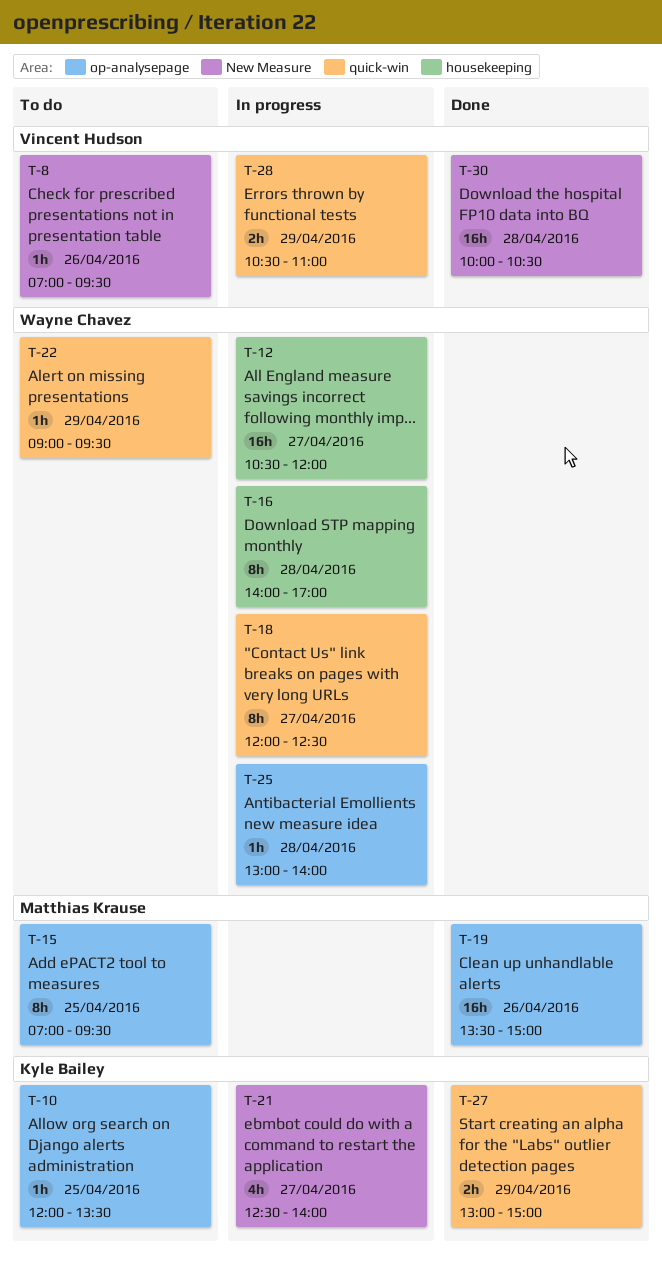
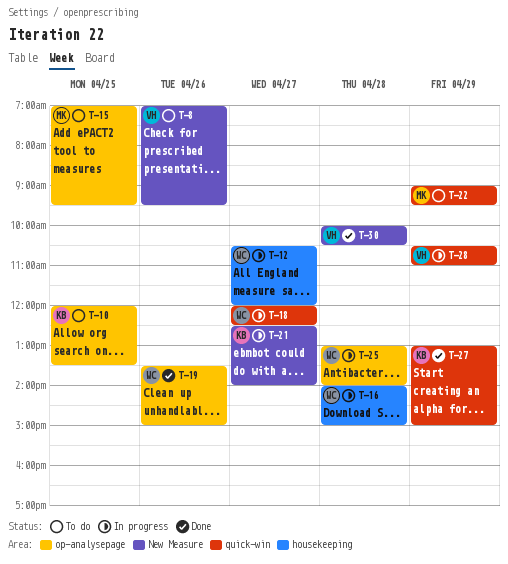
T-16, ends: 17:00 -> 15:00
T-19, owner: Matthias Krause -> Wayne Chavez
T-22, owner: Wayne Chavez -> Matthias Krause

